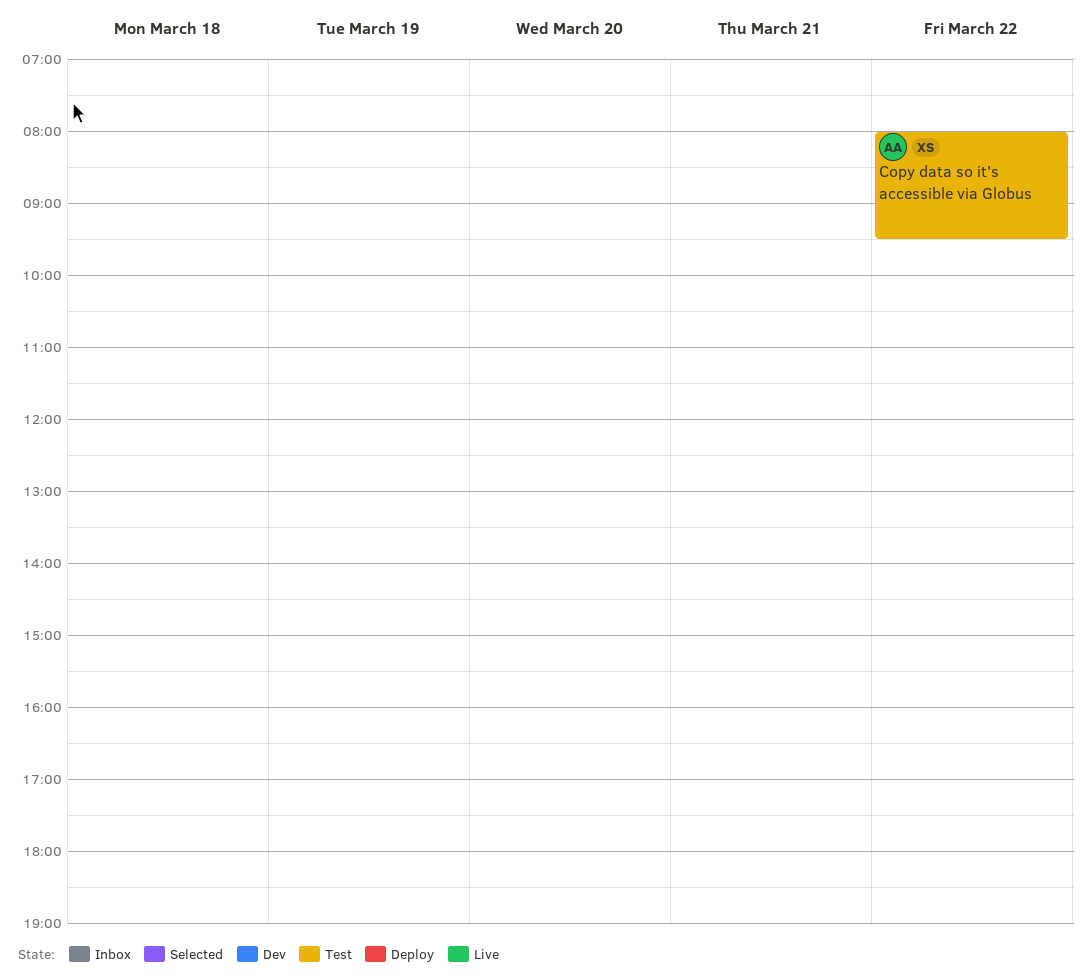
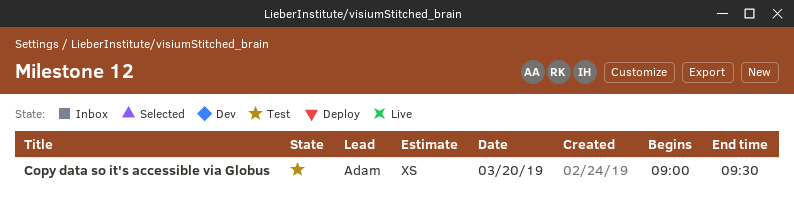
Copy data so it's accessible via Globus, day: Mar 22 -> Mar 20
Copy data so it's accessible via Globus, begins: 08:00 -> 09:00

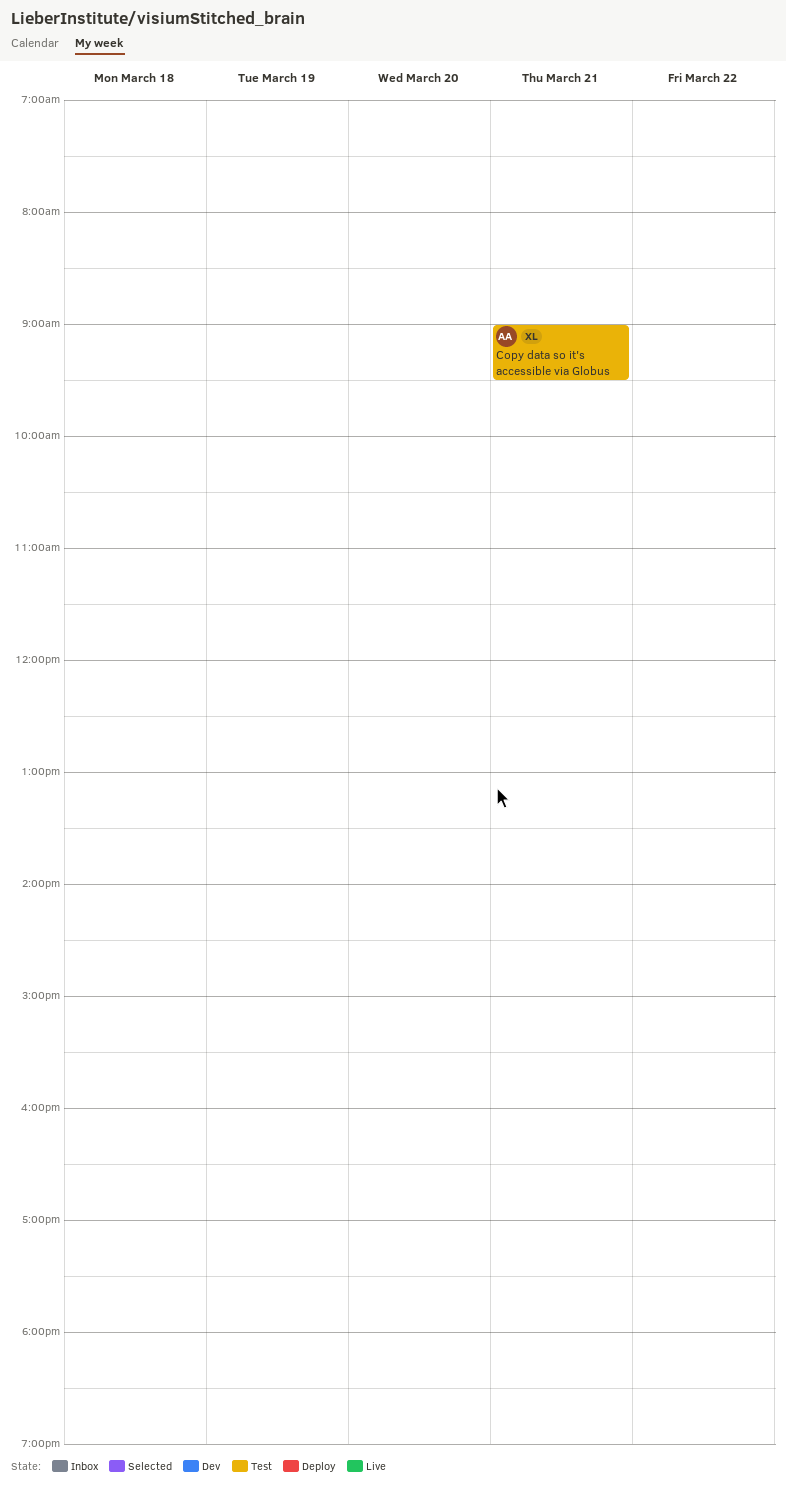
Copy data so it's accessible via Globus, estimate: XS -> XL
Copy data so it's accessible via Globus, day: Mar 20 -> Mar 21

